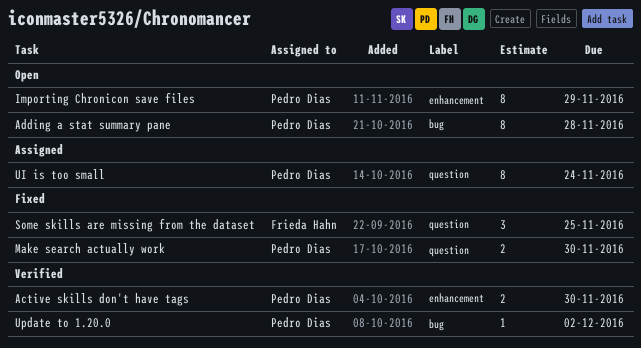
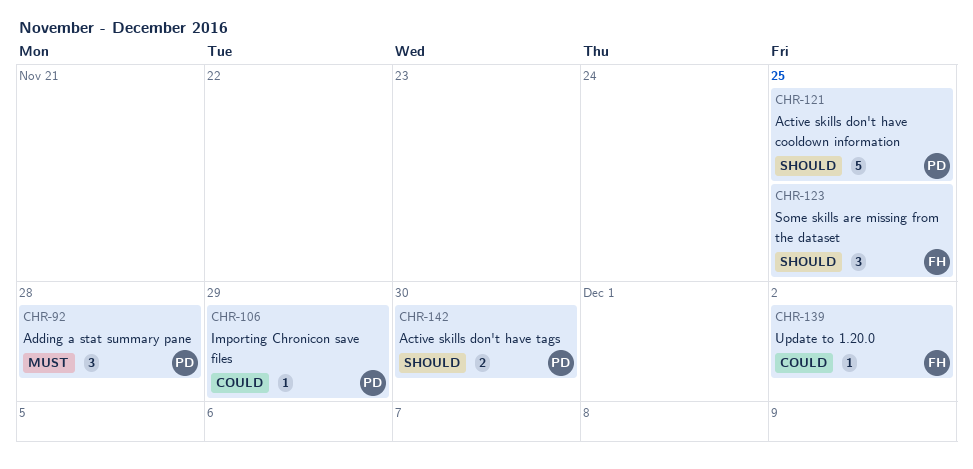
Active skills don't have cooldown information: none -> present
Adding a stat summary pane, estimate: 8 -> 3
Importing Chronicon save files, estimate: 8 -> 1
Make search actually work: present -> none
UI is too small: present -> none
Update to 1.20.0, owner: Pedro Dias -> Frieda Hahn

